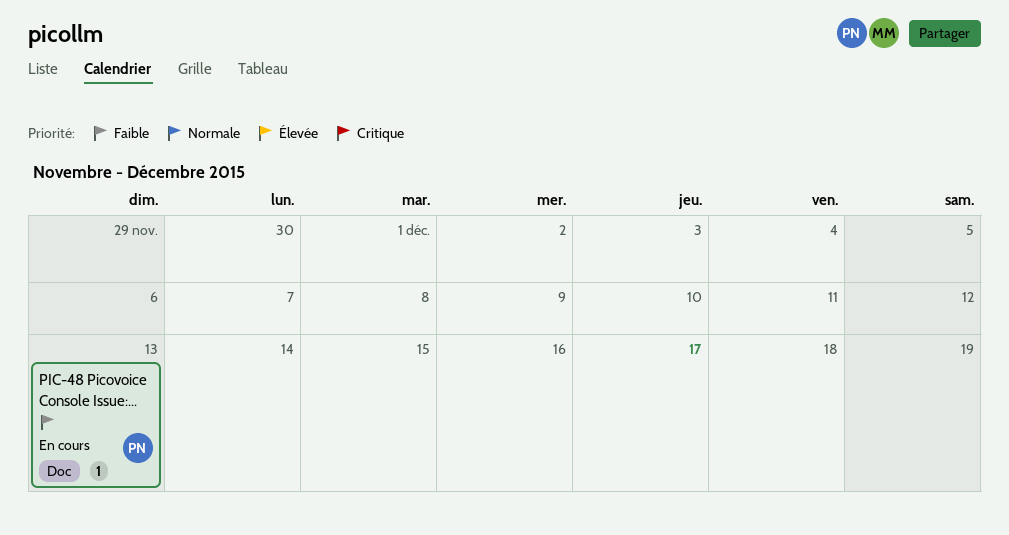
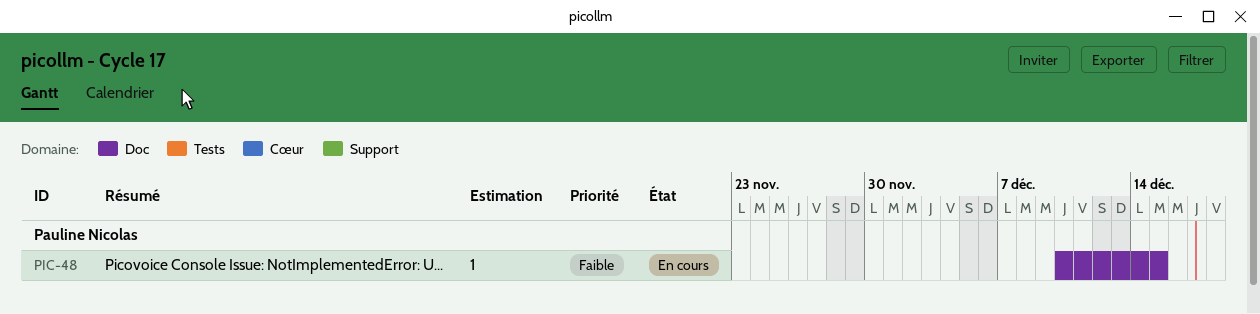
PIC-48, due: Dec 13 -> Dec 15

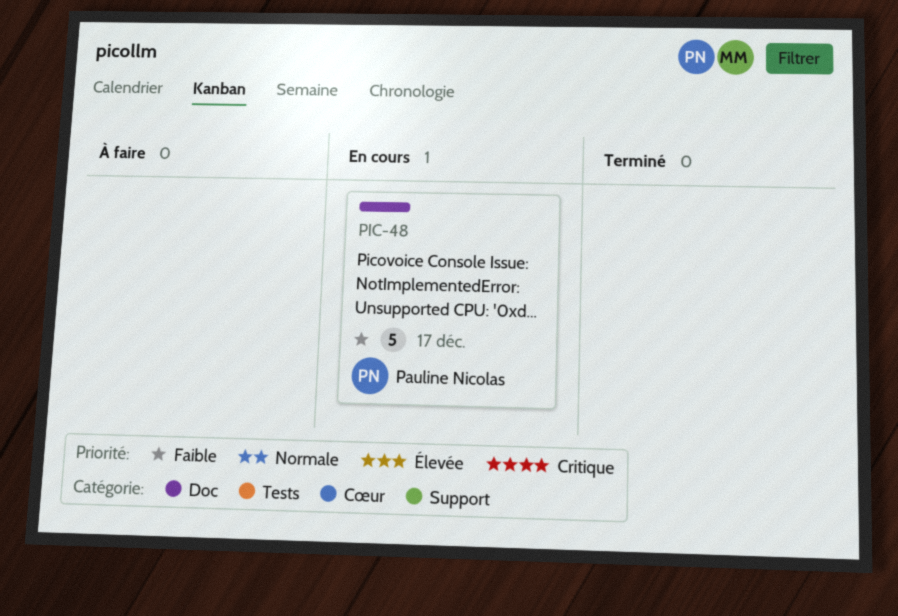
PIC-48, estimate: 1 -> 5
PIC-48, due: Dec 15 -> Dec 17

